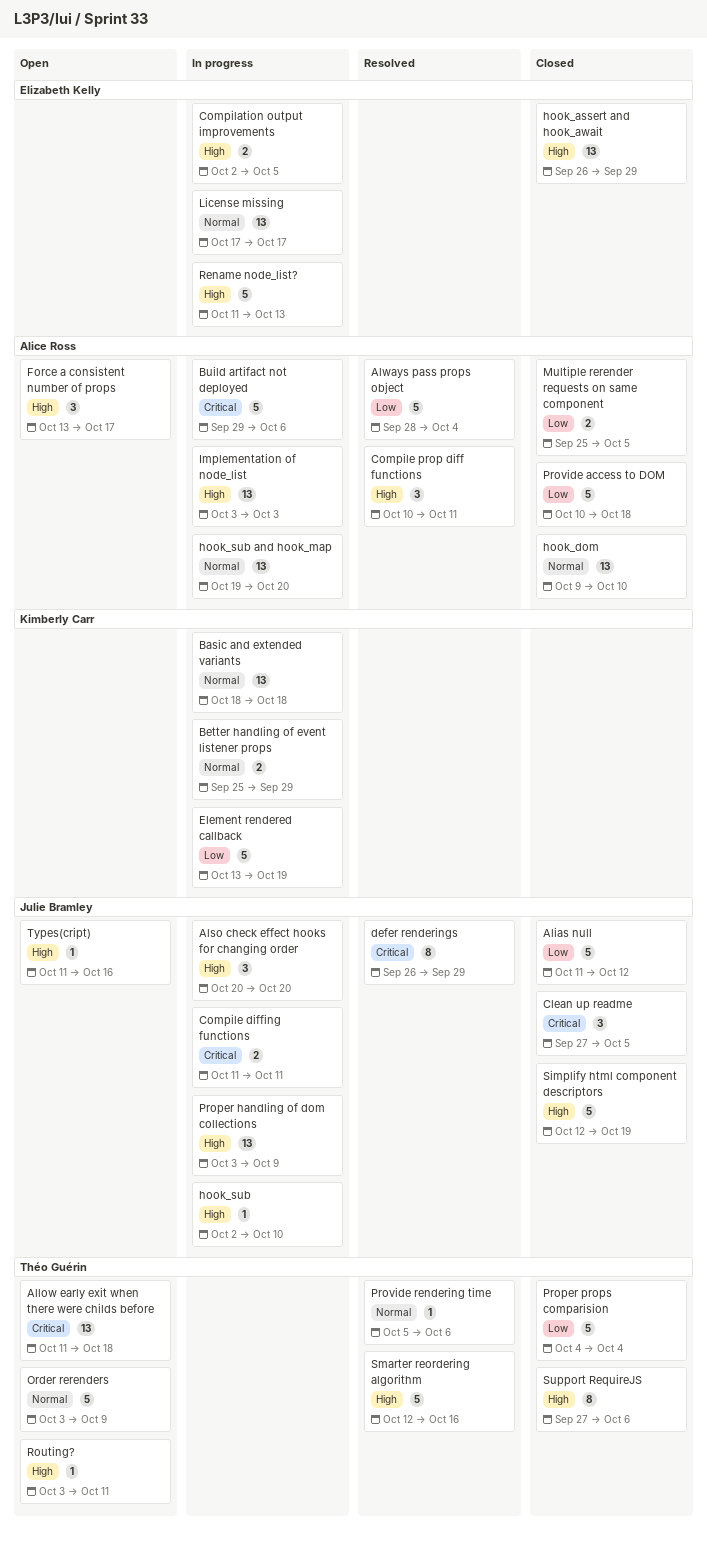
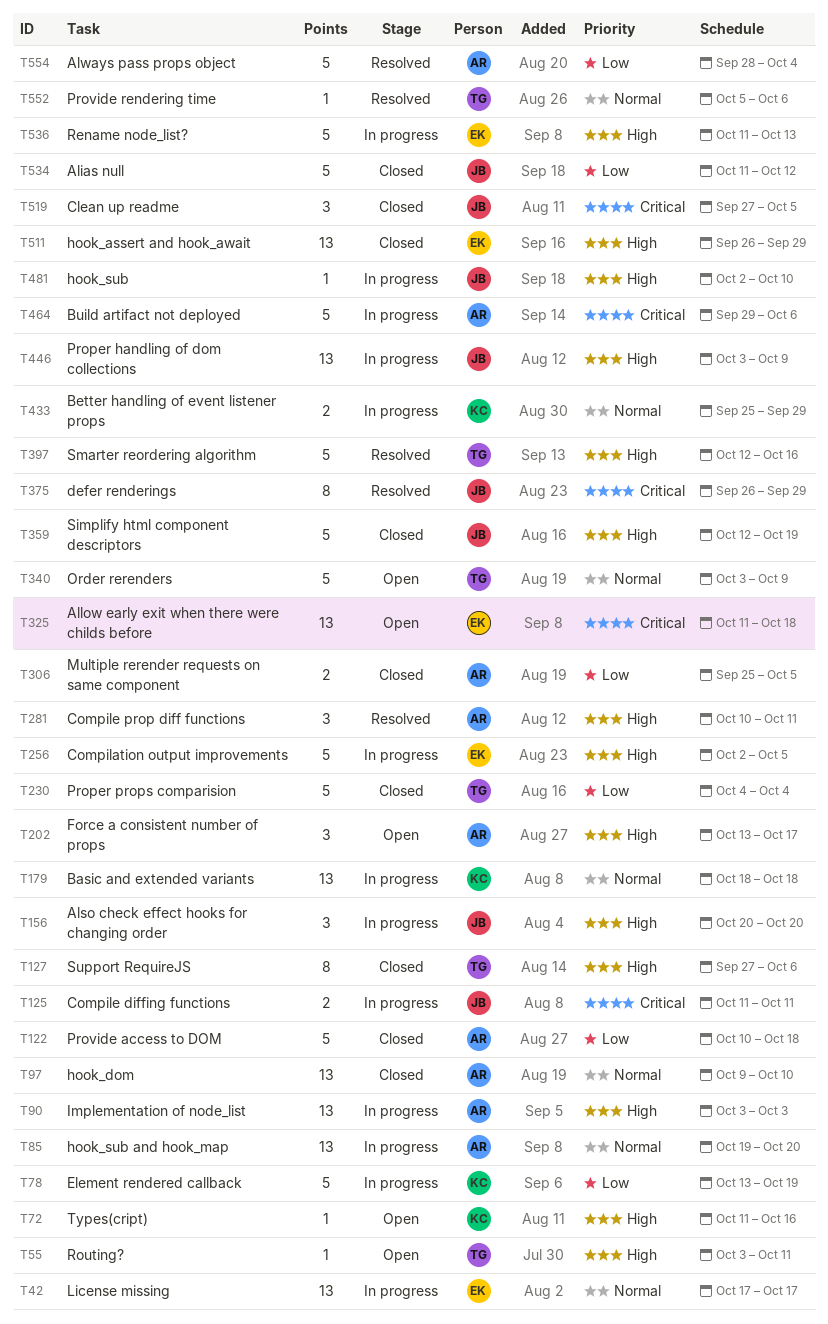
Allow early exit when there were childs before, owner: Théo Guérin -> Elizabeth Kelly
Compilation output improvements, estimate: 2 -> 5
Types(cript), owner: Julie Bramley -> Kimberly Carr

